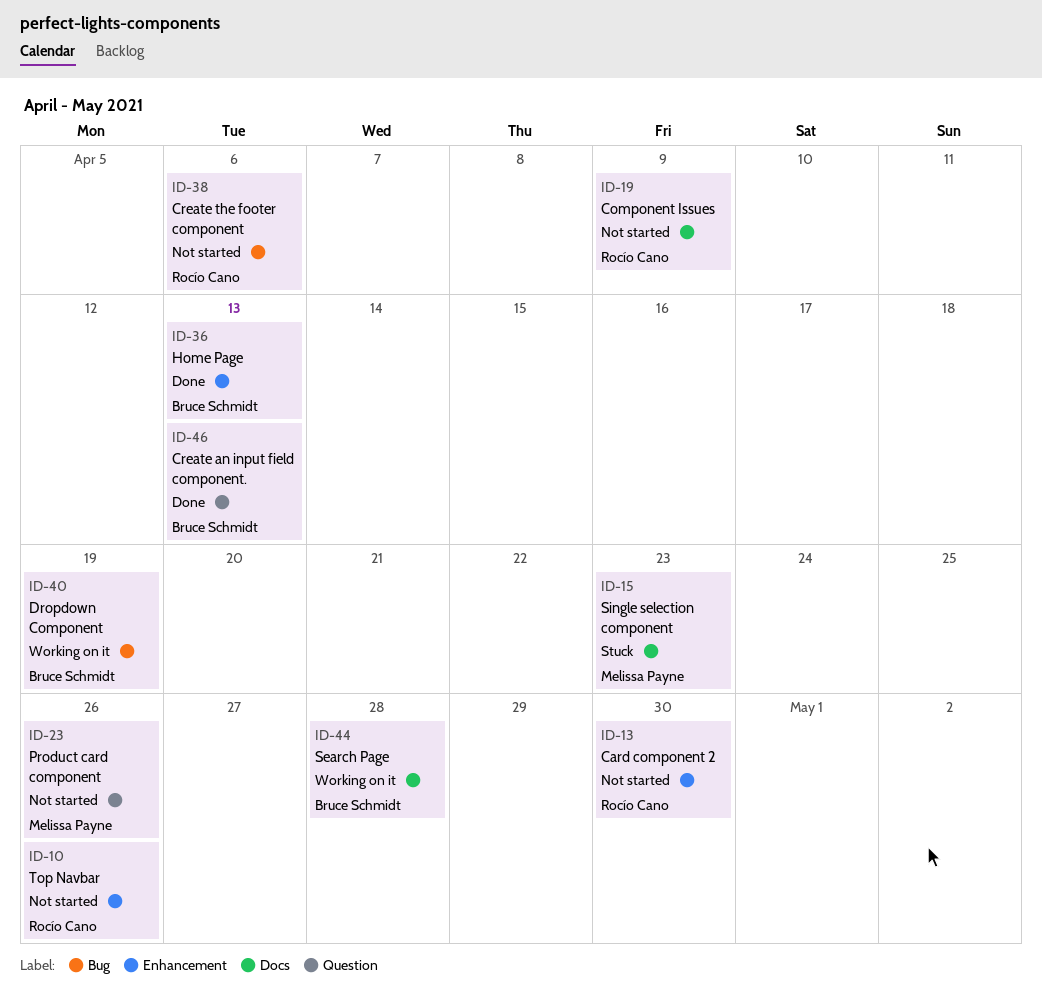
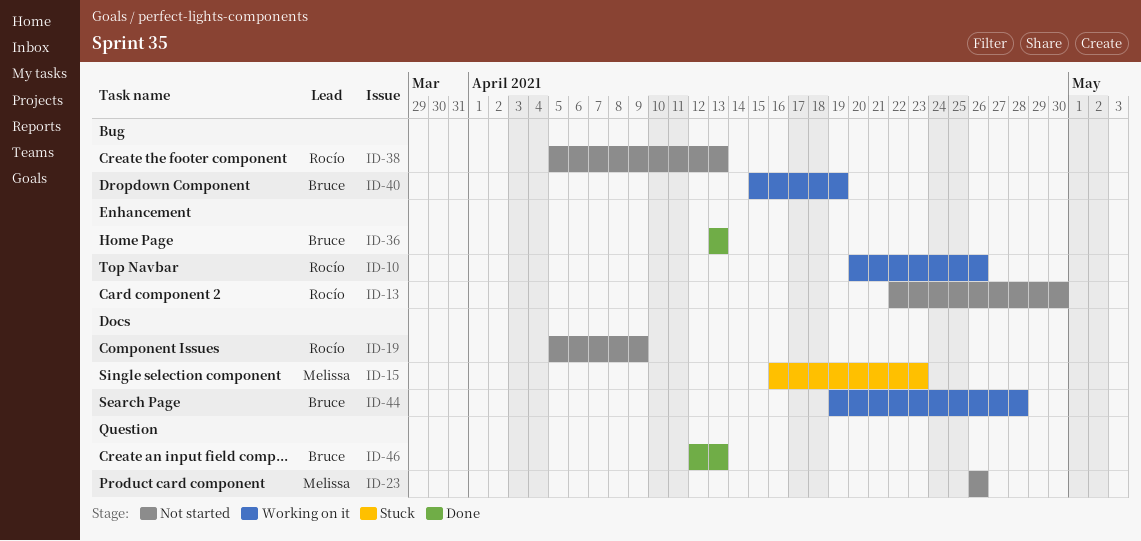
ID-10, status: Not started -> Working on it
ID-38, due: Apr 6 -> Apr 13

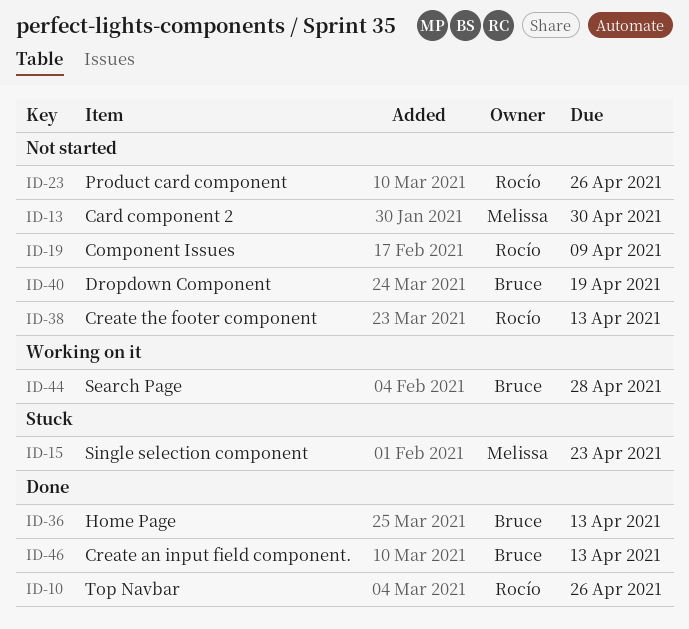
ID-10, status: Working on it -> Done
ID-13, owner: Rocío -> Melissa
ID-23, owner: Melissa -> Rocío
ID-40, status: Working on it -> Not started

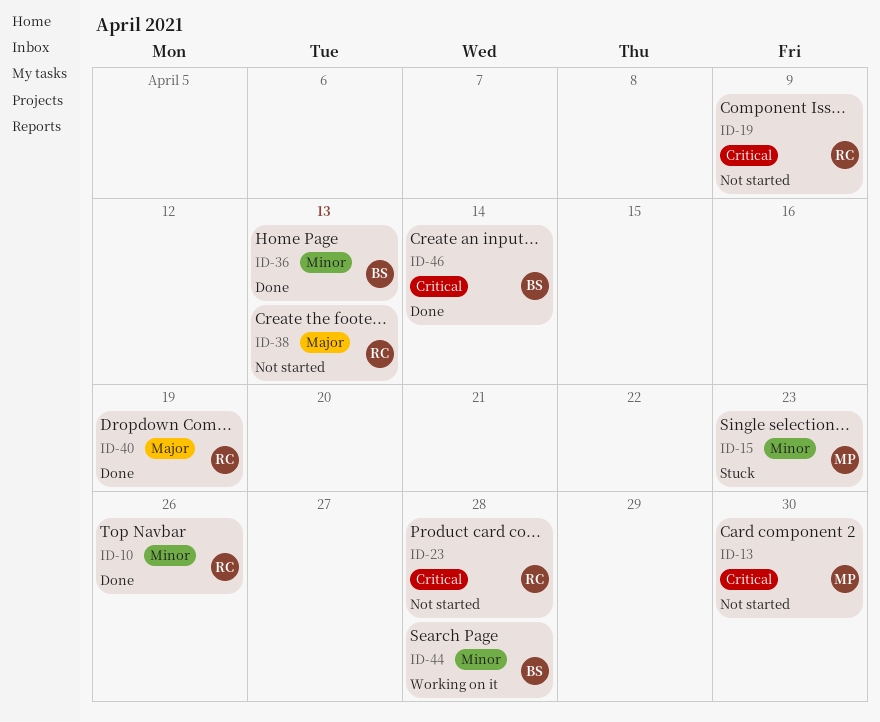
ID-23, due: Apr 26 -> Apr 28
ID-40, status: Not started -> Done
ID-40, owner: Bruce -> Rocío
ID-46, due: Apr 13 -> Apr 14

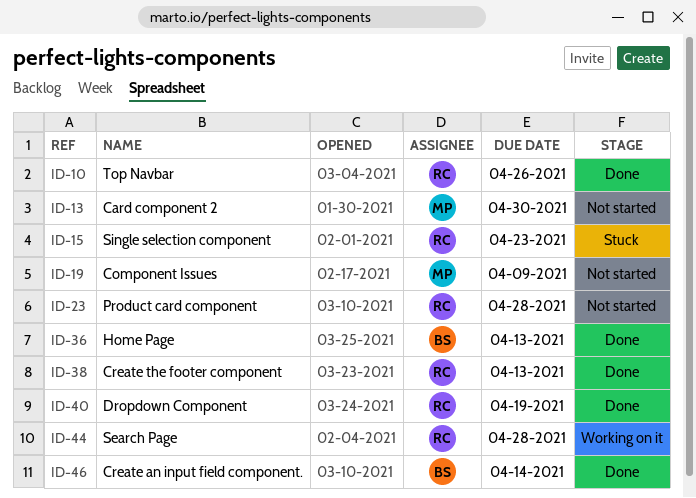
ID-15, owner: MP -> RC
ID-19, owner: RC -> MP
ID-38, status: Not started -> Done
ID-44, owner: BS -> RC

